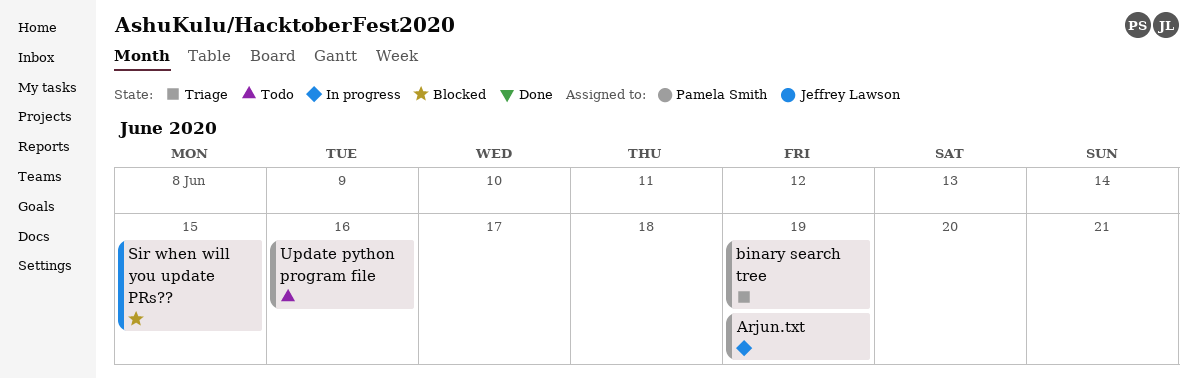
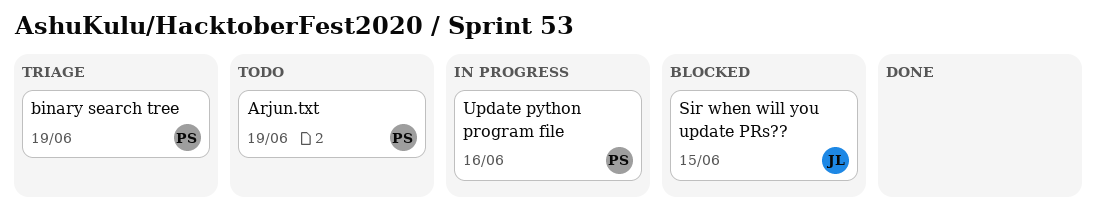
Arjun.txt, status: In progress -> Todo
Update python program file, status: Todo -> In progress

